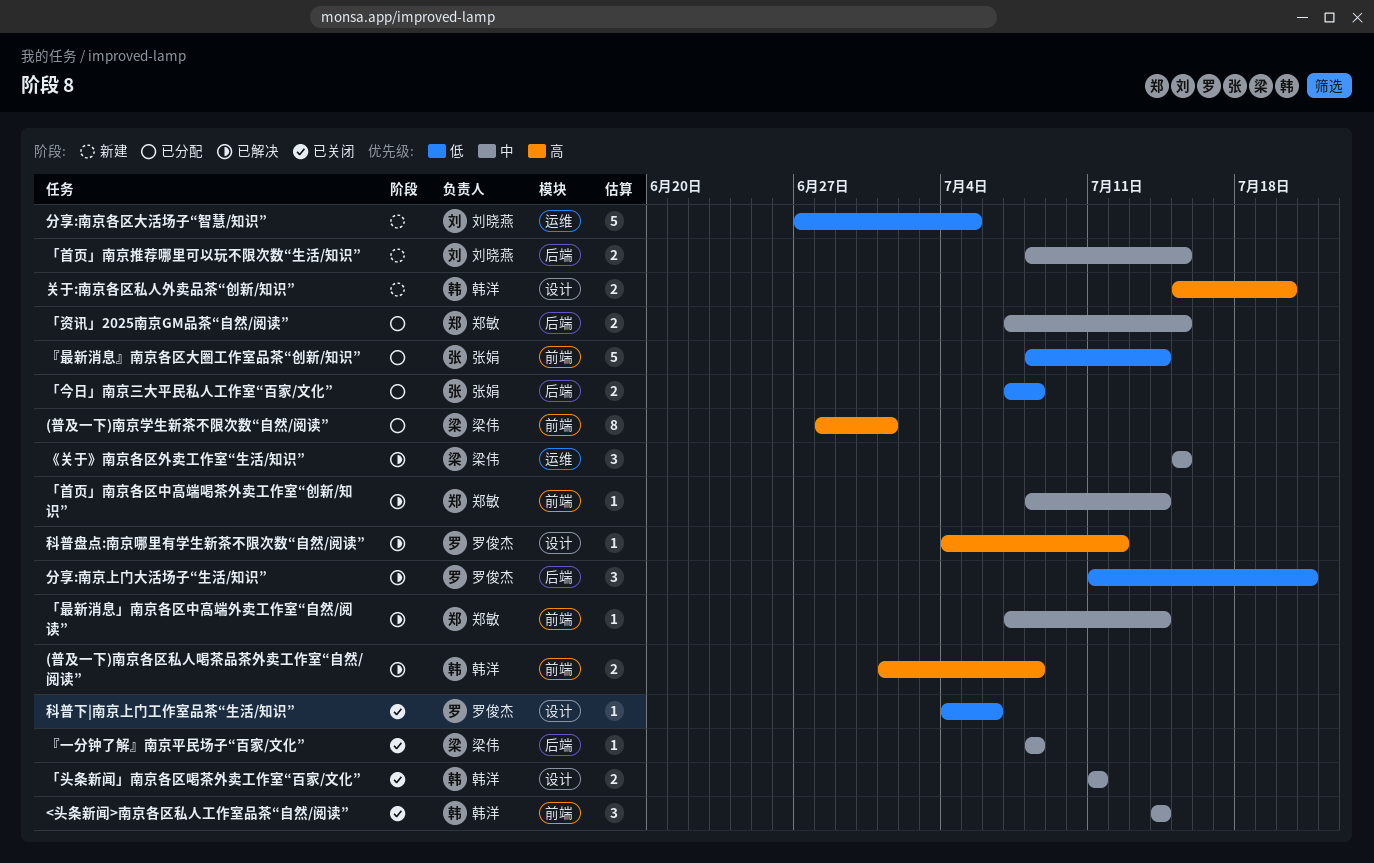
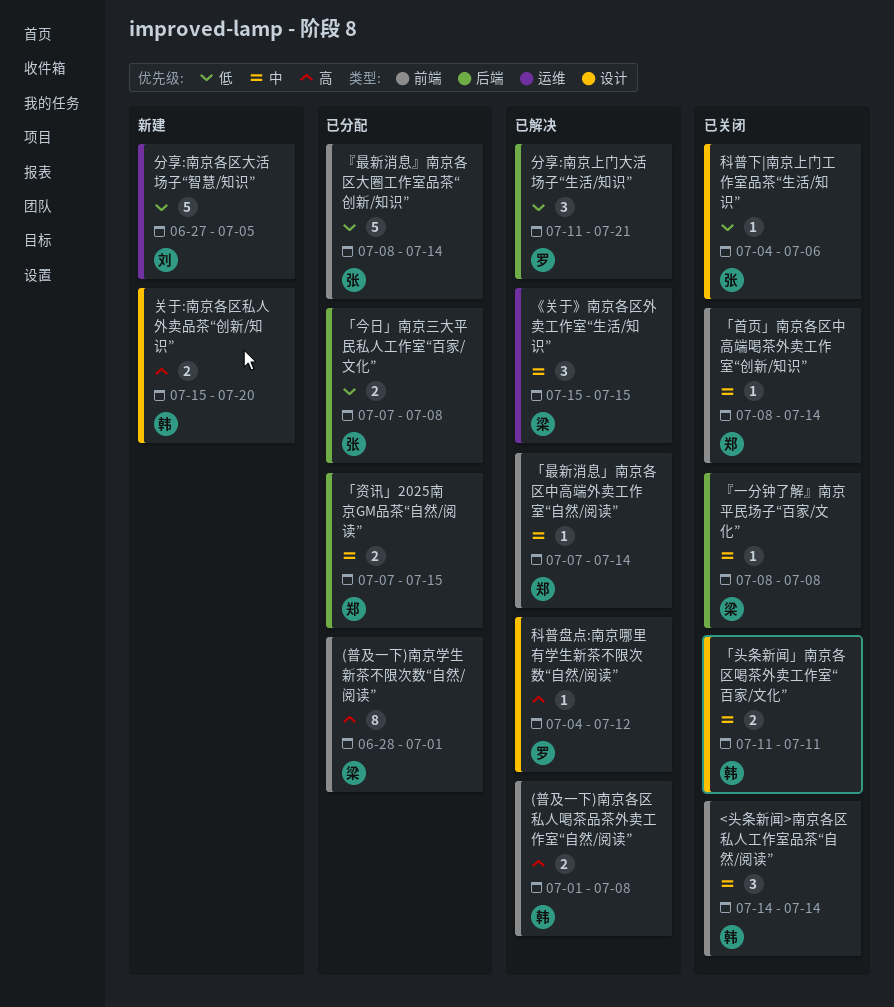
「首页」南京各区中高端喝茶外卖工作室“创新/知识”, status: 已解决 -> 已关闭
「首页」南京推荐哪里可以玩不限次数“生活/知识”: present -> none
科普下|南京上门工作室品茶“生活/知识”, owner: 罗俊杰 -> 张娟

